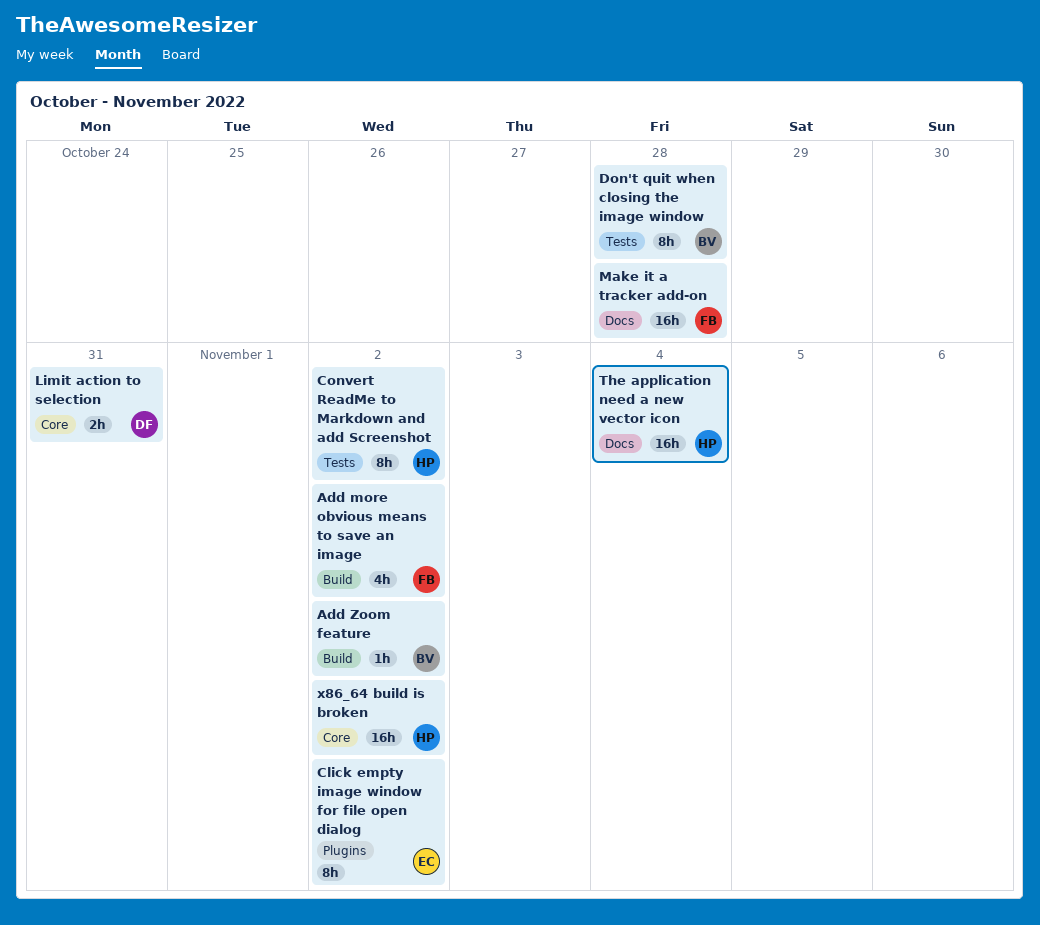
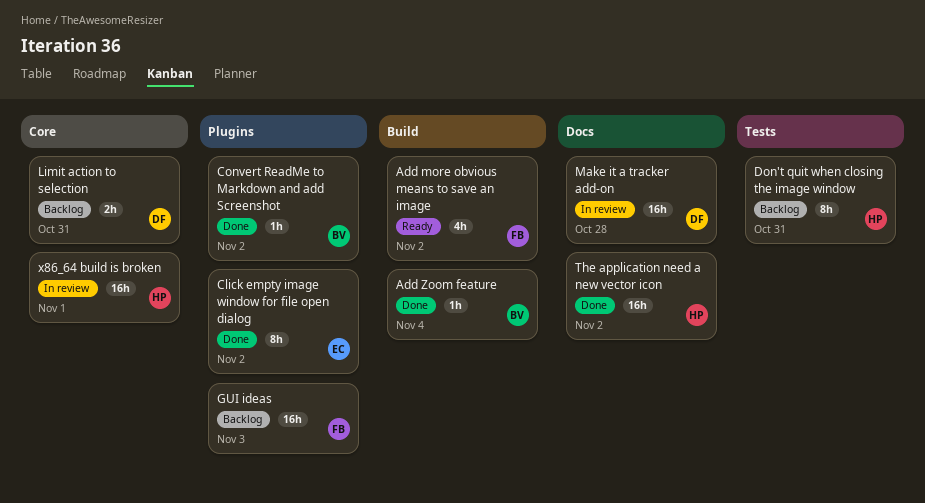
Add Zoom feature, due: Nov 2 -> Nov 4
Convert ReadMe to Markdown and add Screenshot, owner: HP -> BV
Convert ReadMe to Markdown and add Screenshot, label: Tests -> Plugins
Convert ReadMe to Markdown and add Screenshot, estimate: 8h -> 1h
Don't quit when closing the image window, owner: BV -> HP
Don't quit when closing the image window, due: Oct 28 -> Oct 31
GUI ideas: none -> present
Make it a tracker add-on, owner: FB -> DF
The application need a new vector icon, due: Nov 4 -> Nov 2
x86_64 build is broken, due: Nov 2 -> Nov 1

